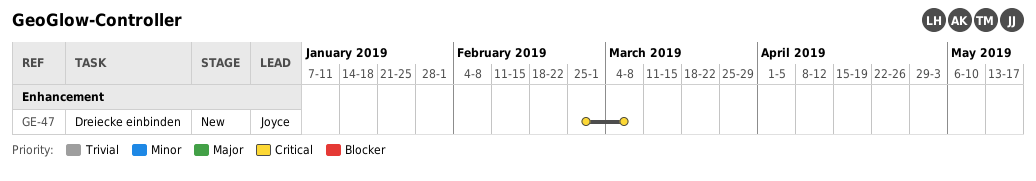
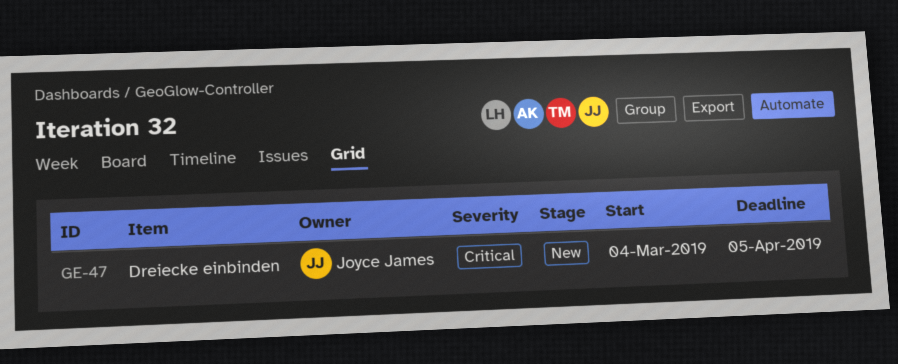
GE-47, start: Feb 25 -> Mar 4
GE-47, due: Mar 8 -> Apr 5

